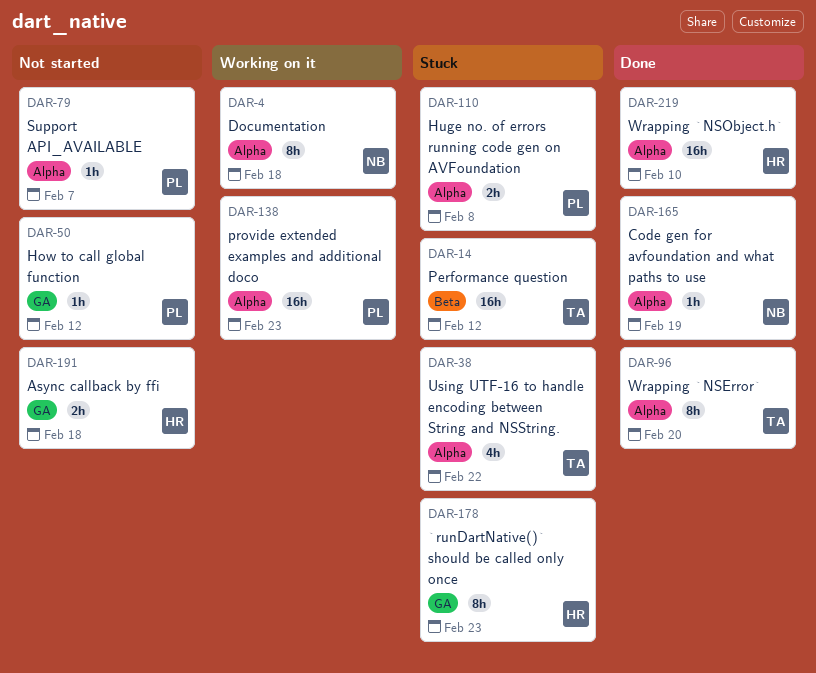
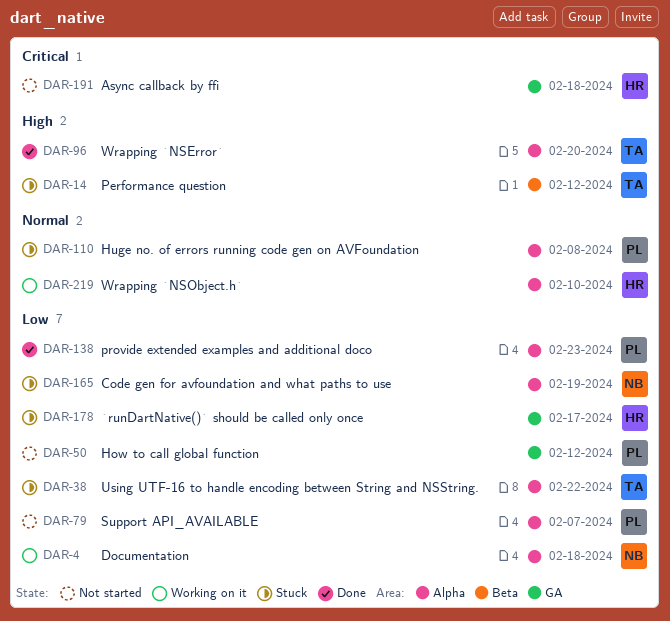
DAR-138, status: Working on it -> Done
DAR-165, status: Done -> Stuck
DAR-178, due: Feb 23 -> Feb 17
DAR-219, status: Done -> Working on it

